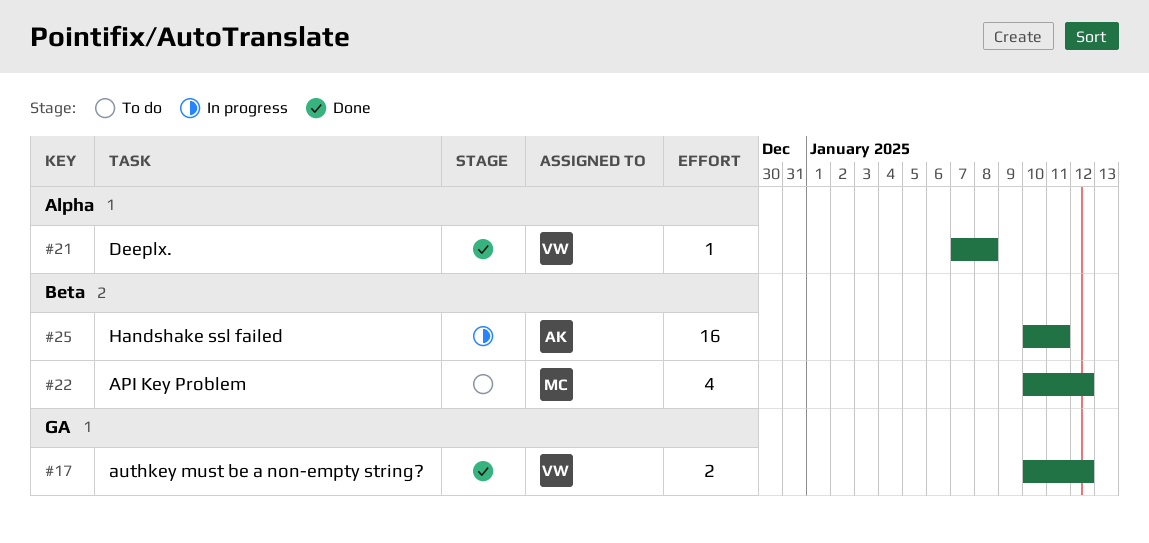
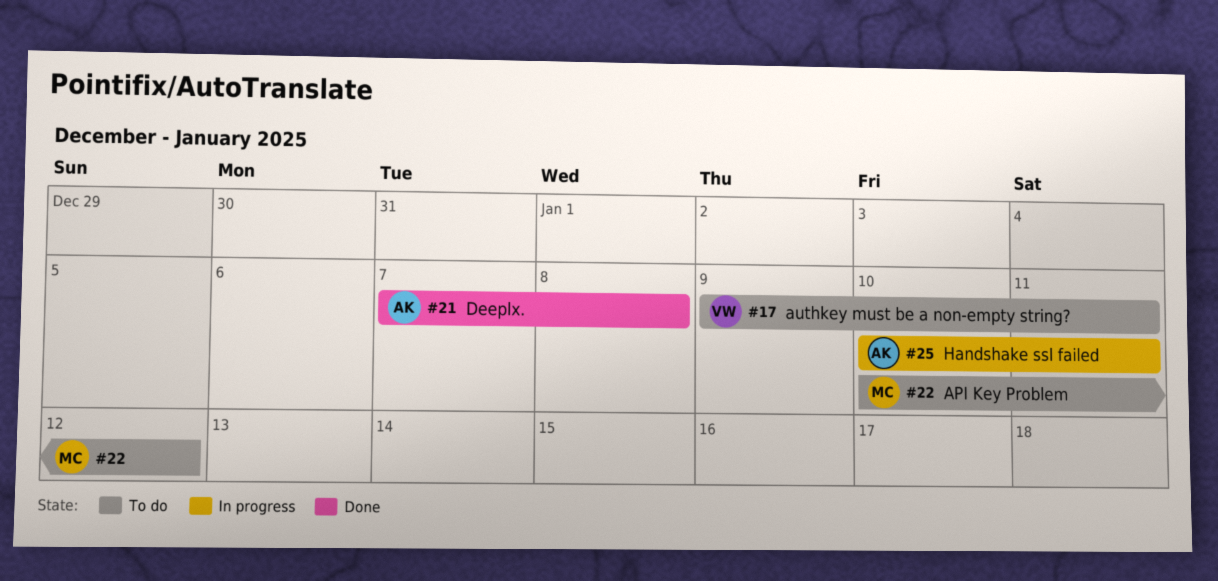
#17, status: Done -> To do
#17, start: Jan 10 -> Jan 9
#17, due: Jan 12 -> Jan 11
#21, owner: VW -> AK

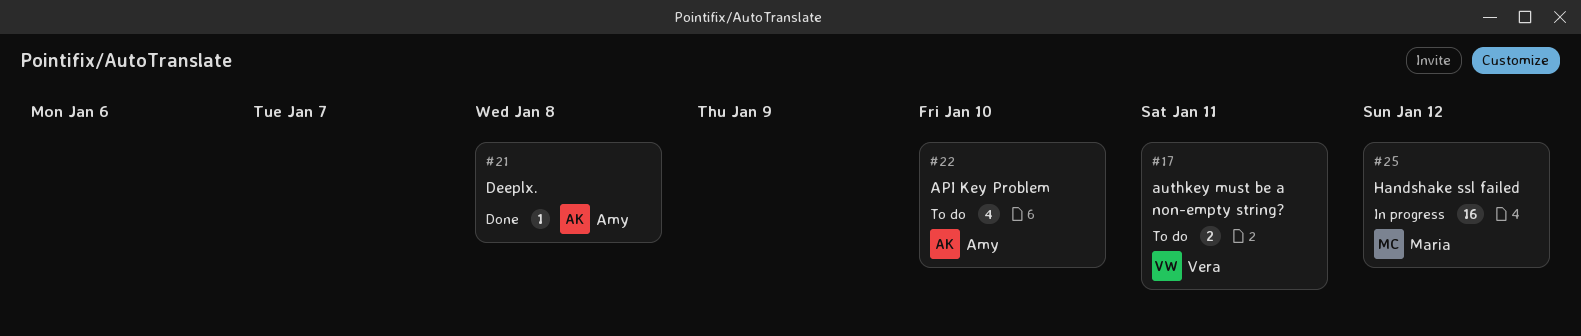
#22, owner: Maria -> Amy
#22, due: Jan 12 -> Jan 10
#25, owner: Amy -> Maria
#25, due: Jan 11 -> Jan 12

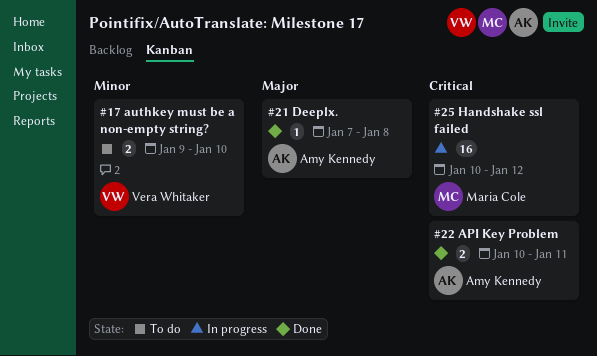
#17, due: Jan 11 -> Jan 10
#22, status: To do -> Done
#22, estimate: 4 -> 2
#22, due: Jan 10 -> Jan 11

